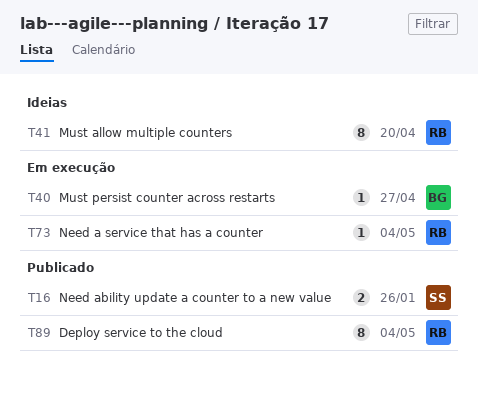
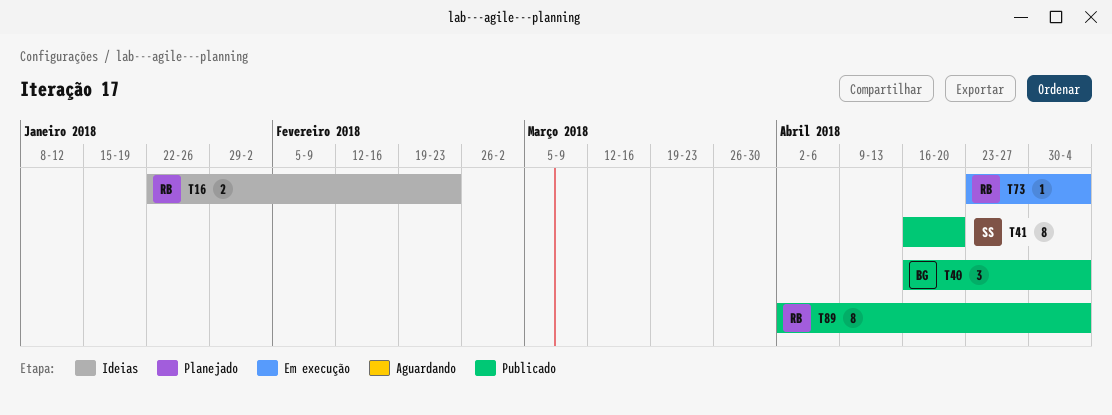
T16, status: Publicado -> Ideias
T16, owner: SS -> RB
T16, due: Jan 26 -> Feb 23
T40, status: Em execução -> Publicado
T40, estimate: 1 -> 3
T40, due: Apr 27 -> May 4
T41, status: Ideias -> Publicado
T41, owner: RB -> SS

